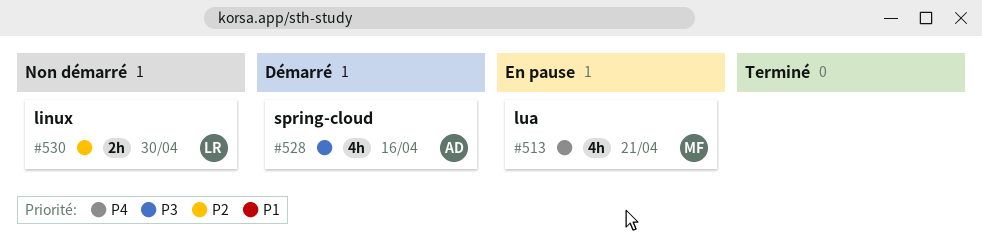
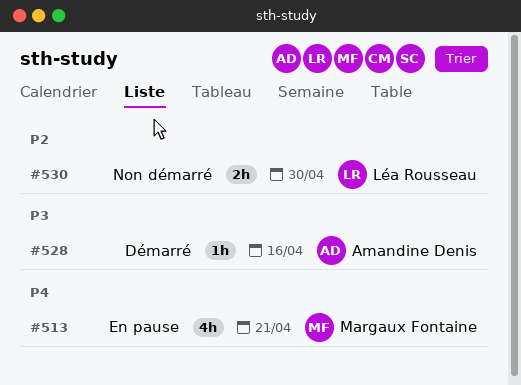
#528, estimate: 4h -> 1h

